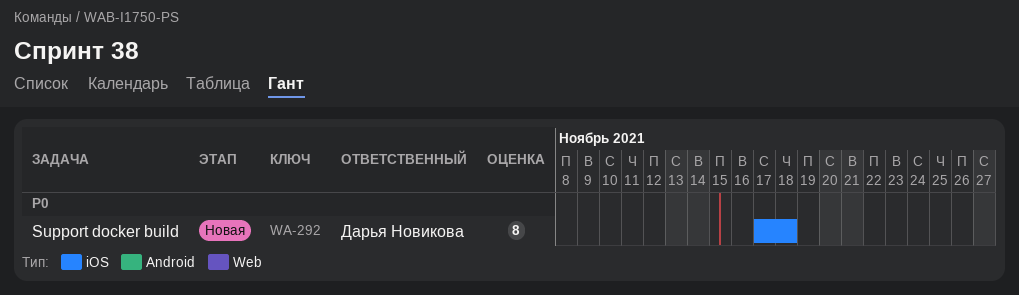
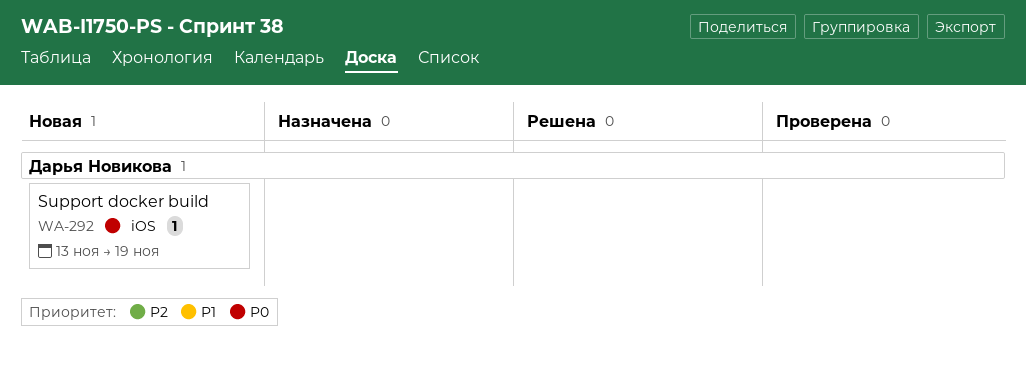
WA-292, estimate: 8 -> 1
WA-292, start: Nov 17 -> Nov 13
WA-292, due: Nov 18 -> Nov 19

